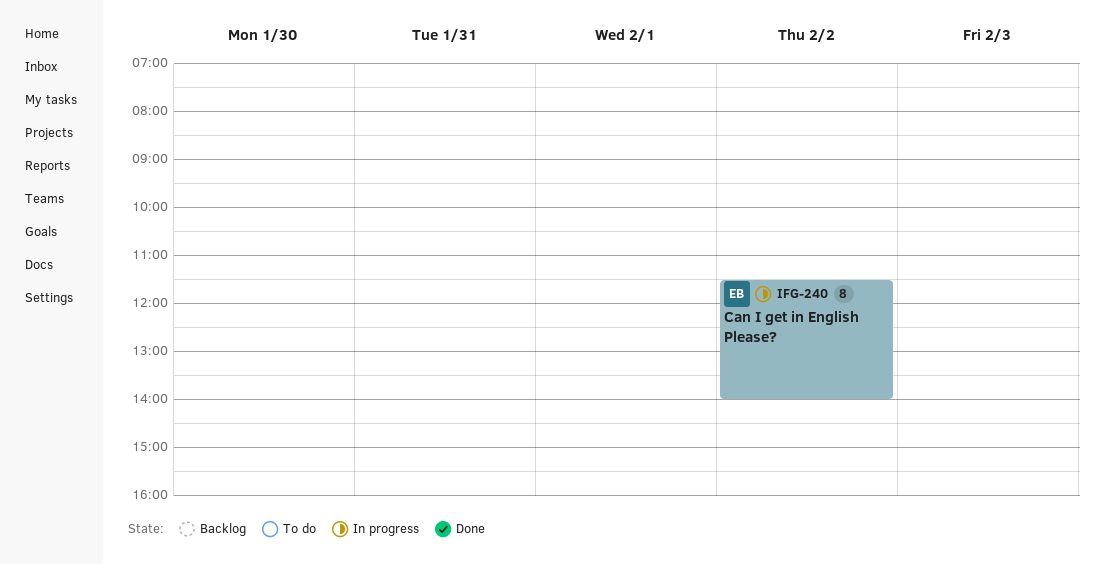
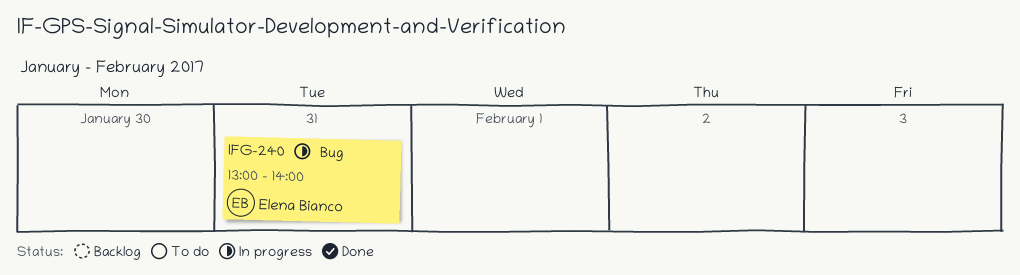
IFG-240, day: Feb 2 -> Jan 31
IFG-240, begins: 11:30 -> 13:00

